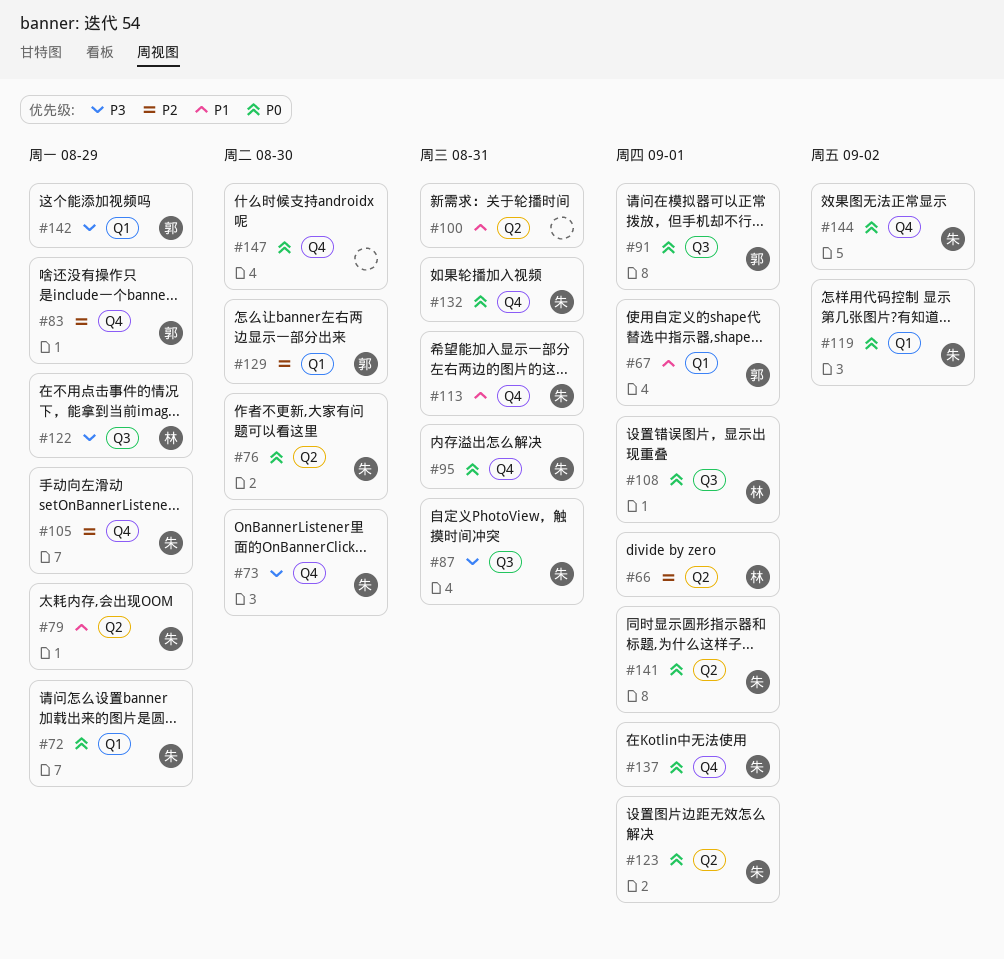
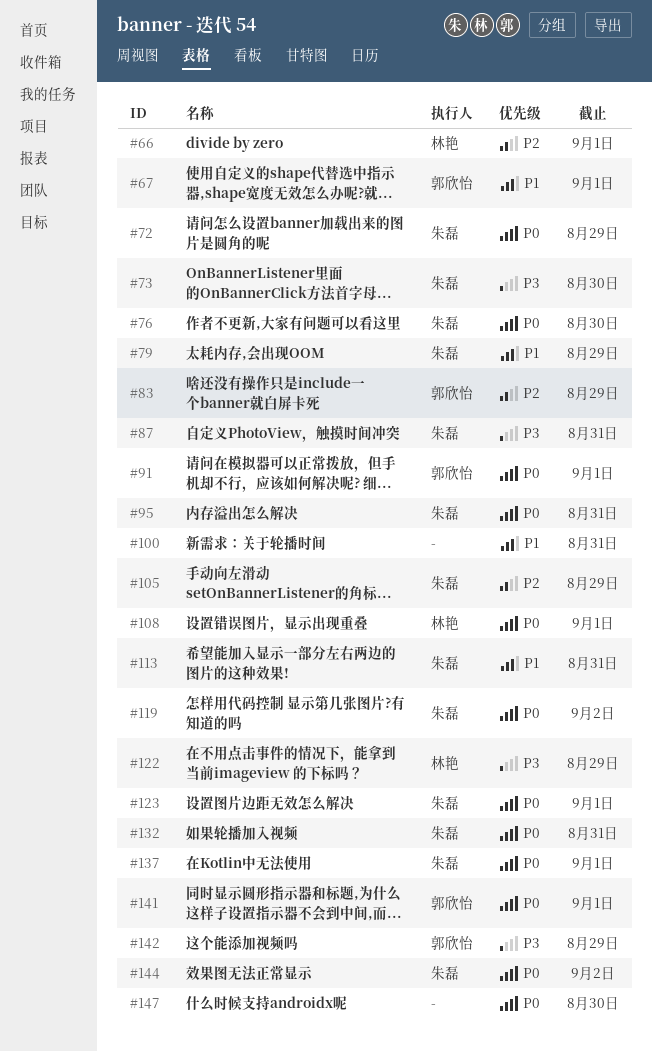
#129: present -> none
#141, owner: 朱磊 -> 郭欣怡

